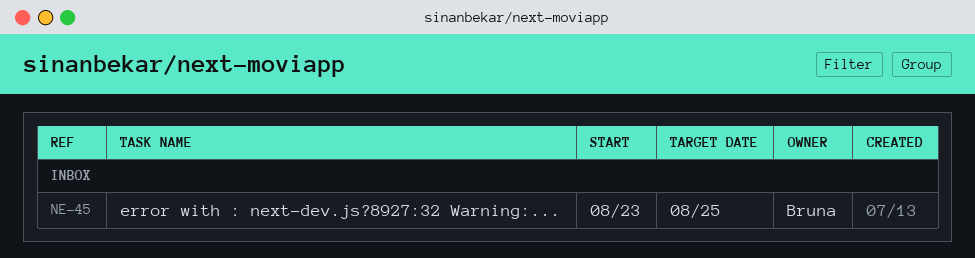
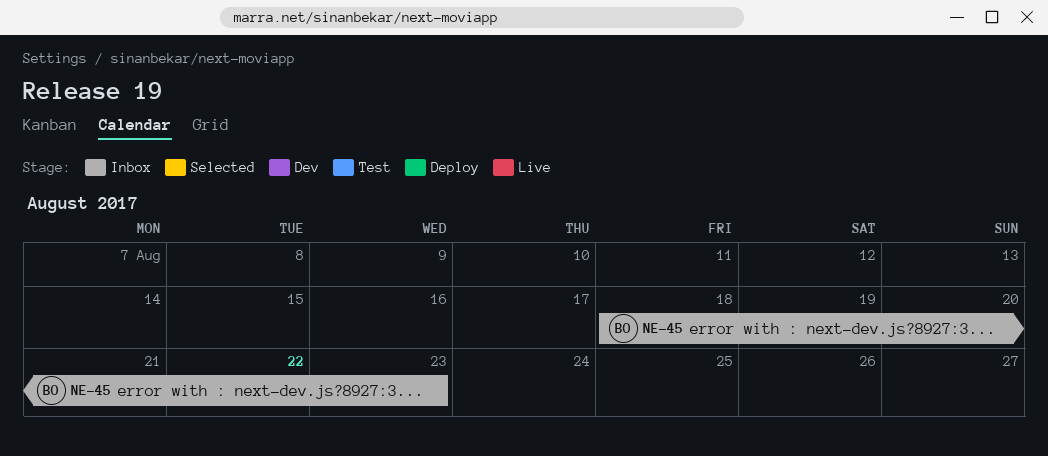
NE-45, start: Aug 23 -> Aug 18
NE-45, due: Aug 25 -> Aug 23

